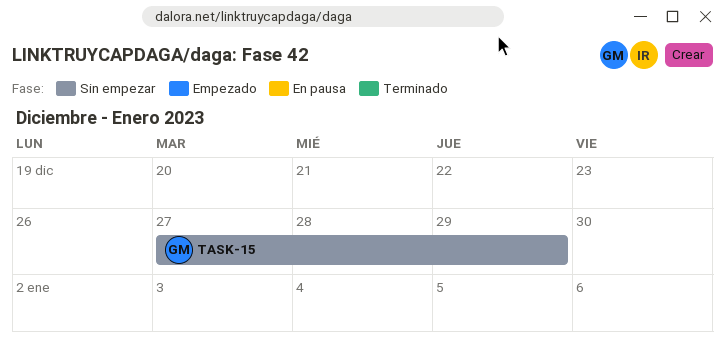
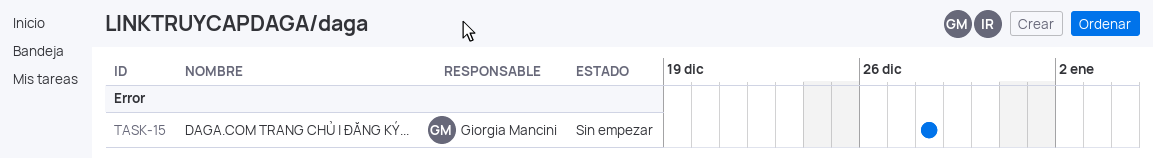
TASK-15, start: Dec 27 -> Dec 28
TASK-15, due: Dec 29 -> Dec 28

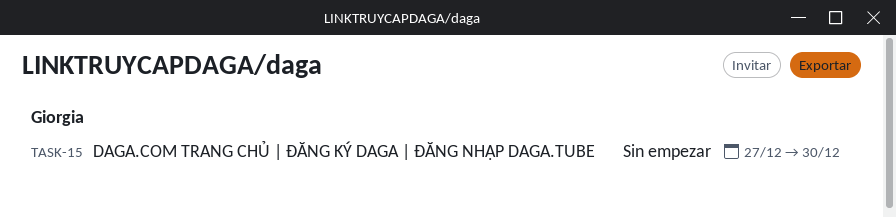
TASK-15, start: Dec 28 -> Dec 27
TASK-15, due: Dec 28 -> Dec 30

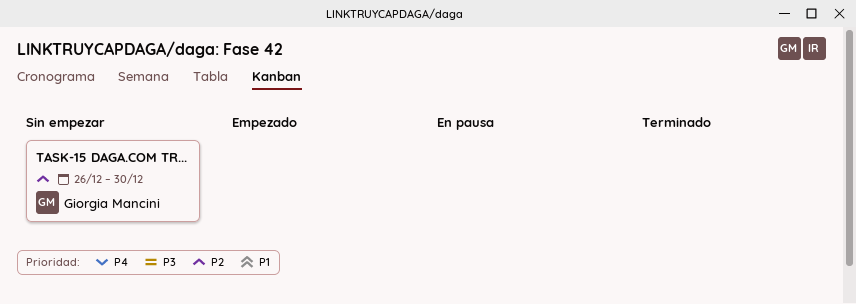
TASK-15, start: Dec 27 -> Dec 26

